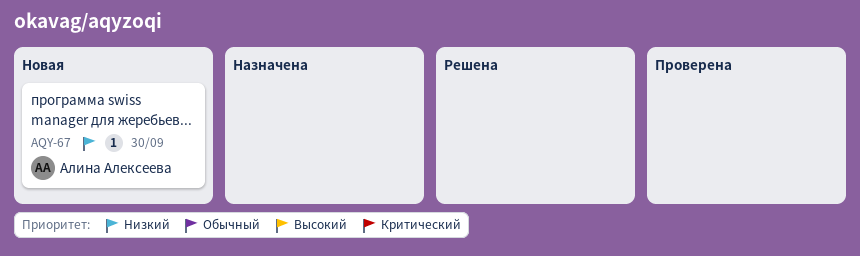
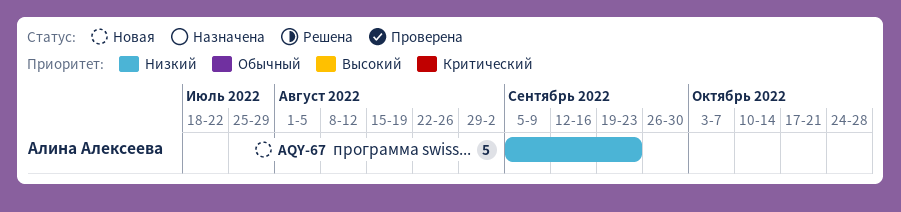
AQY-67, estimate: 1 -> 5
AQY-67, due: Sep 30 -> Sep 23

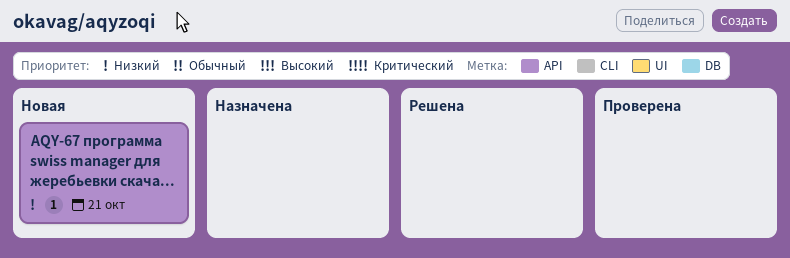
AQY-67, estimate: 5 -> 1
AQY-67, due: Sep 23 -> Oct 21

